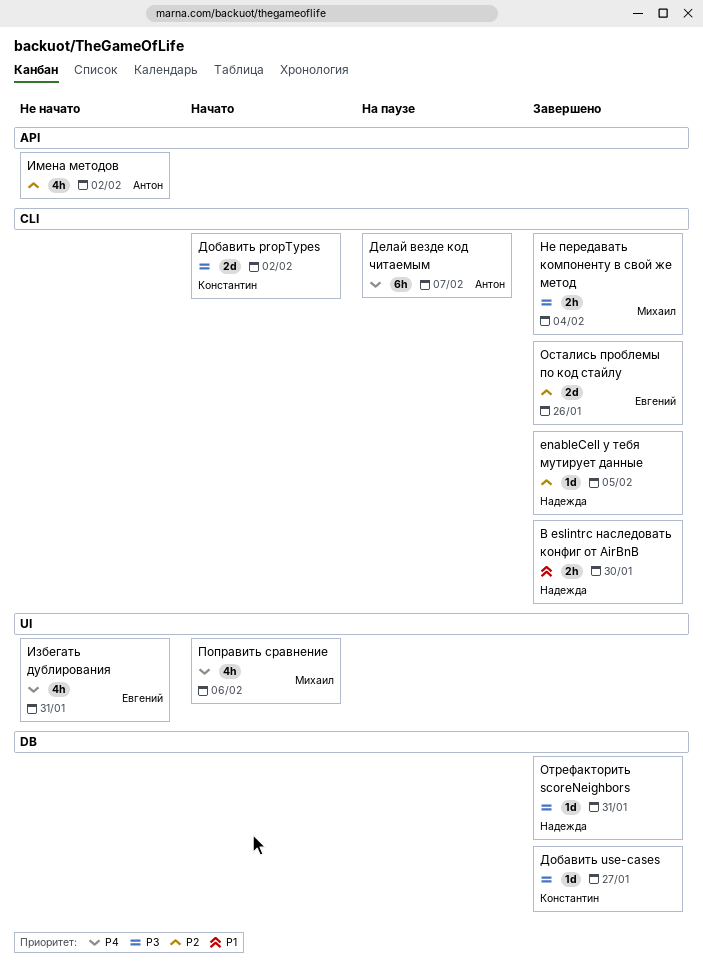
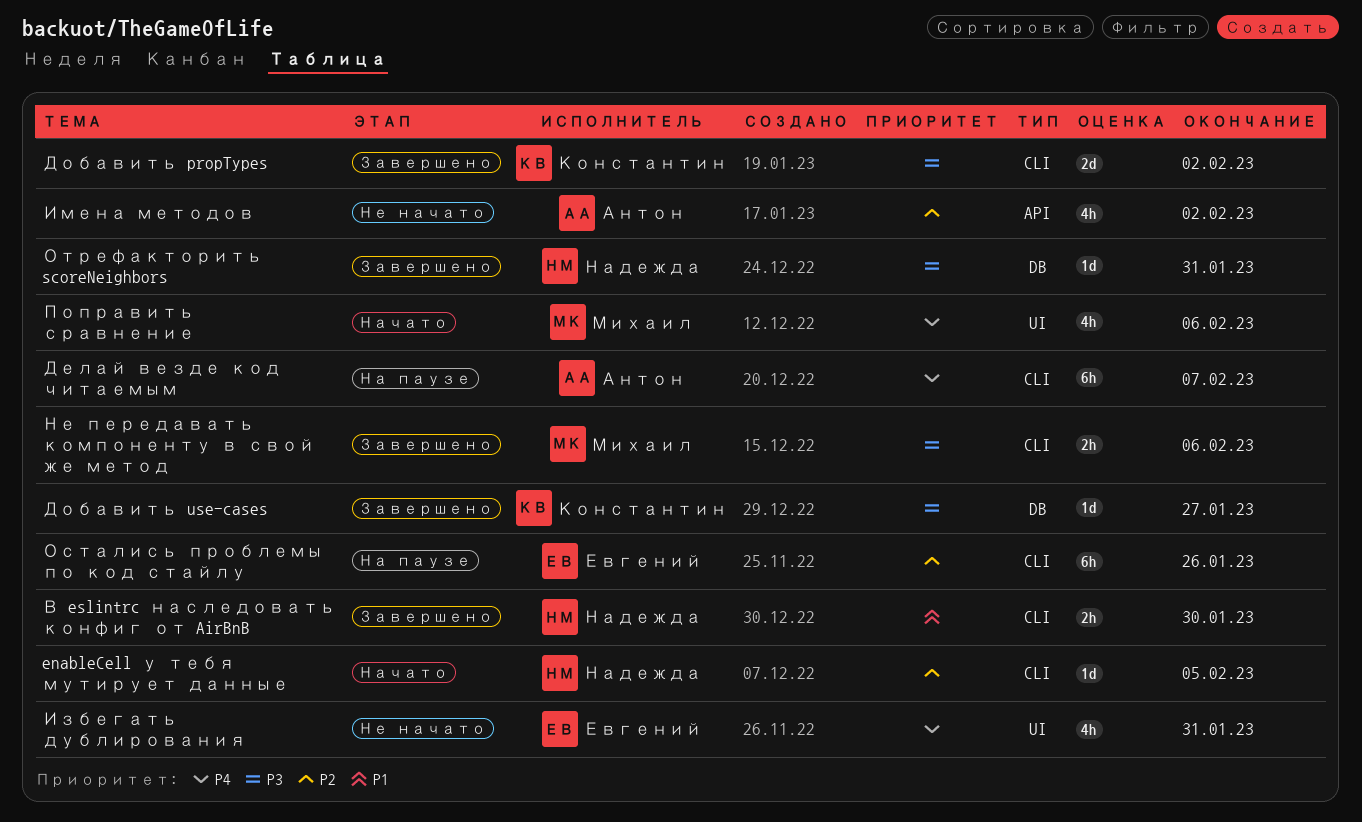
enableCell у тебя мутирует данные, status: Завершено -> Начато
Добавить propTypes, status: Начато -> Завершено
Не передавать компоненту в свой же метод, due: Feb 4 -> Feb 6
Остались проблемы по код стайлу, status: Завершено -> На паузе
Остались проблемы по код стайлу, estimate: 2d -> 6h

